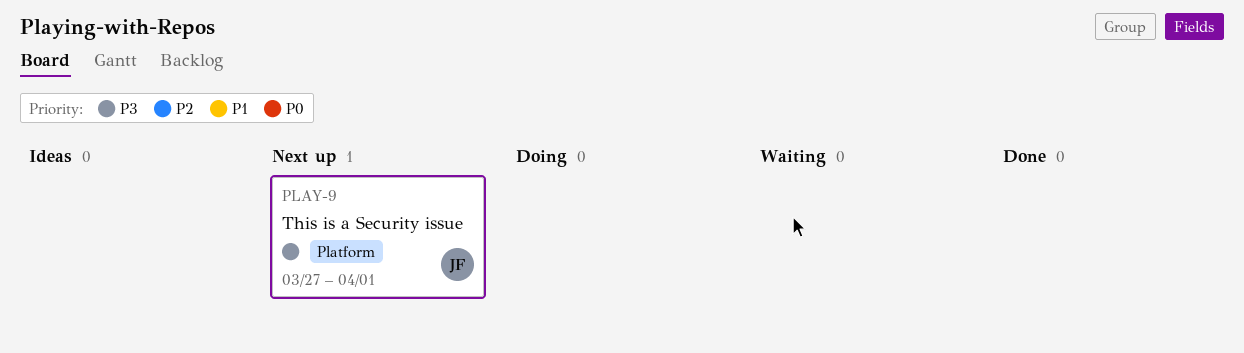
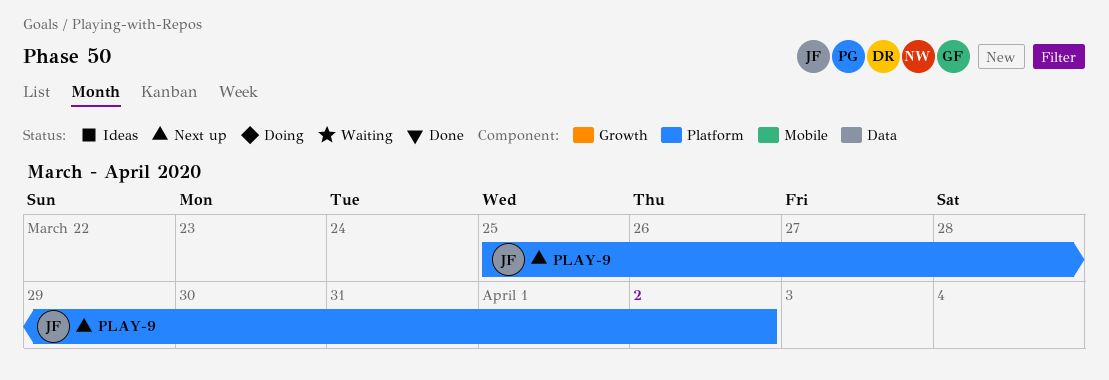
PLAY-9, start: Mar 27 -> Mar 25
PLAY-9, due: Apr 1 -> Apr 2

